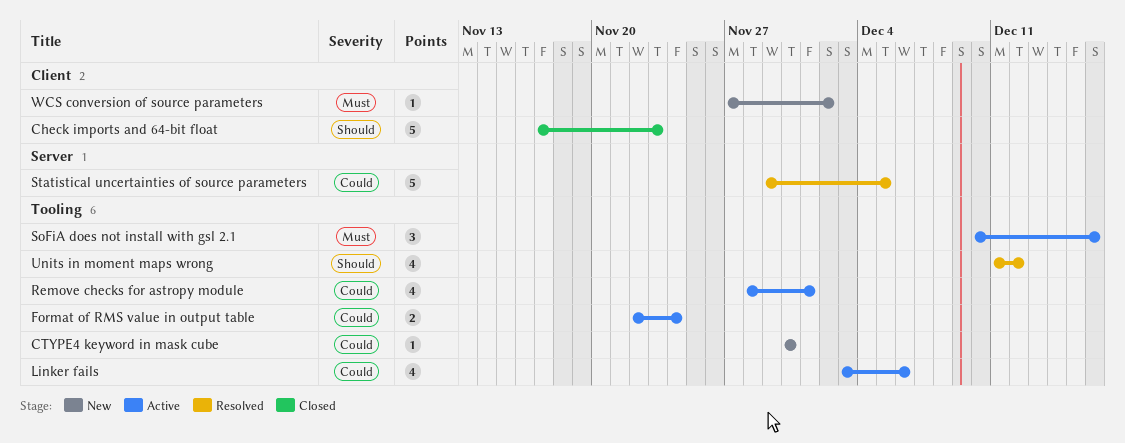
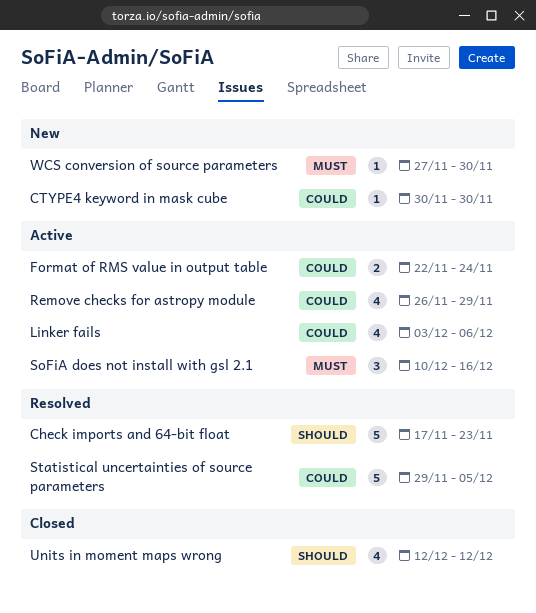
Check imports and 64-bit float, status: Closed -> Resolved
Remove checks for astropy module, start: Nov 28 -> Nov 26
Remove checks for astropy module, due: Dec 1 -> Nov 29
Units in moment maps wrong, status: Resolved -> Closed
Units in moment maps wrong, start: Dec 11 -> Dec 12
WCS conversion of source parameters, due: Dec 2 -> Nov 30

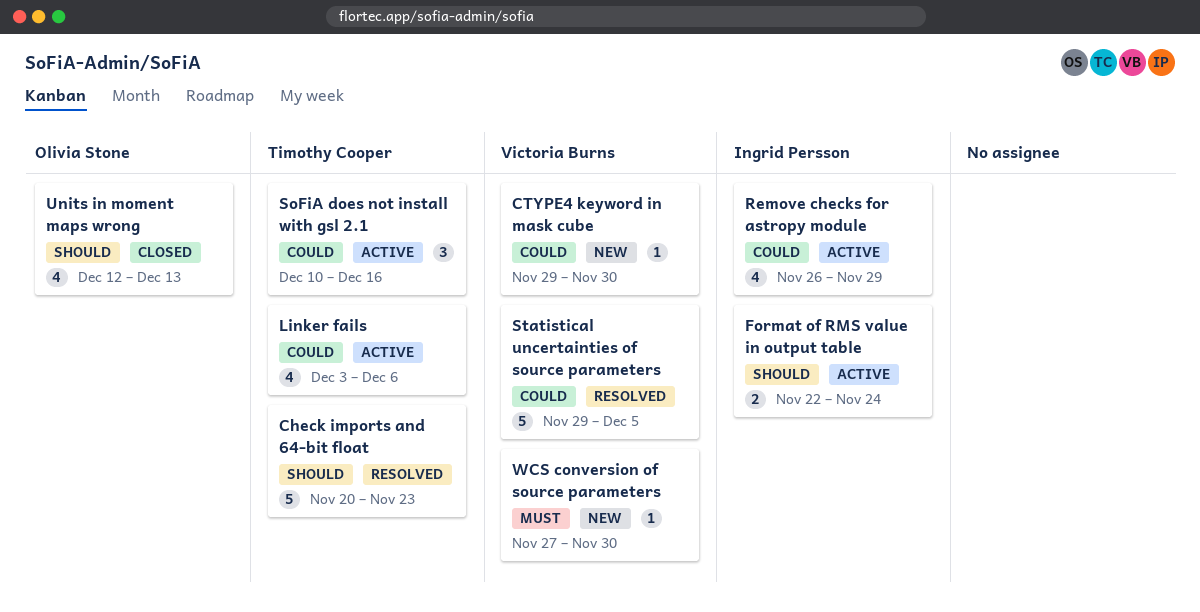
Check imports and 64-bit float, start: Nov 17 -> Nov 20
CTYPE4 keyword in mask cube, start: Nov 30 -> Nov 29
Format of RMS value in output table, priority: Could -> Should
SoFiA does not install with gsl 2.1, priority: Must -> Could
Units in moment maps wrong, due: Dec 12 -> Dec 13

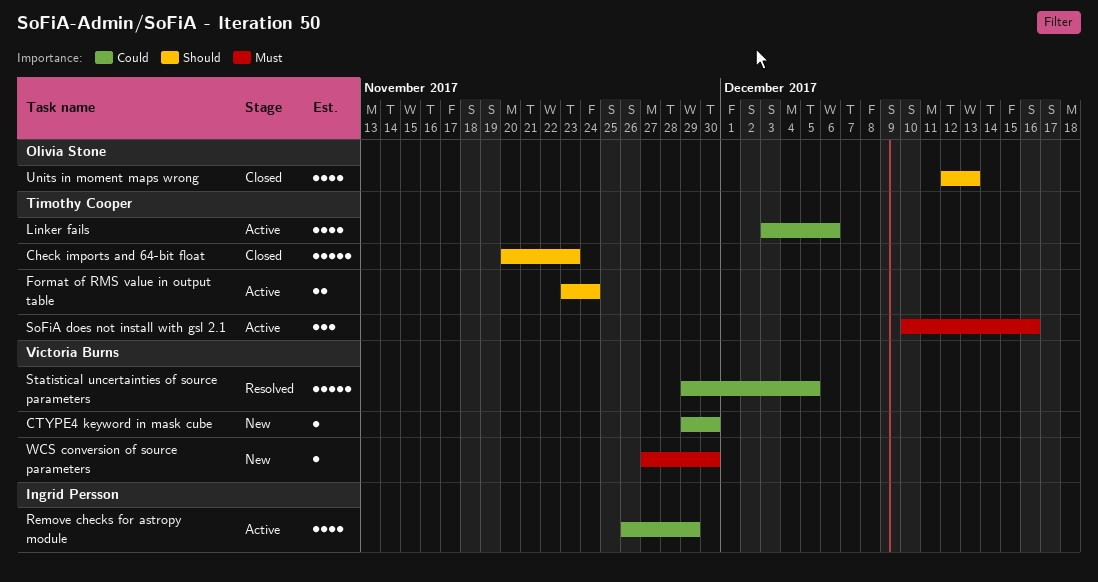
Check imports and 64-bit float, status: Resolved -> Closed
Format of RMS value in output table, owner: Ingrid Persson -> Timothy Cooper
Format of RMS value in output table, start: Nov 22 -> Nov 23
SoFiA does not install with gsl 2.1, priority: Could -> Must

